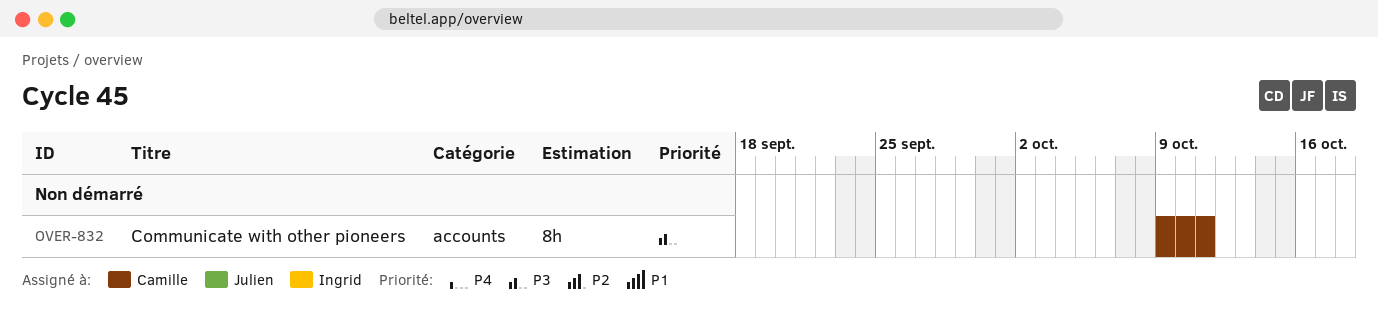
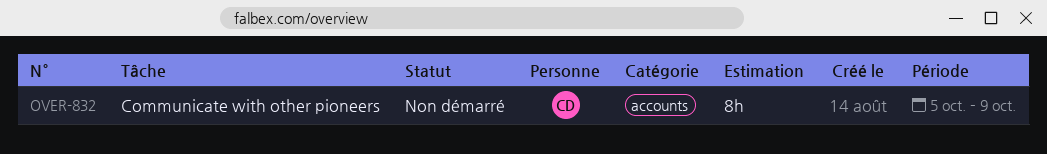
OVER-832, start: Oct 9 -> Oct 5
OVER-832, due: Oct 11 -> Oct 9

